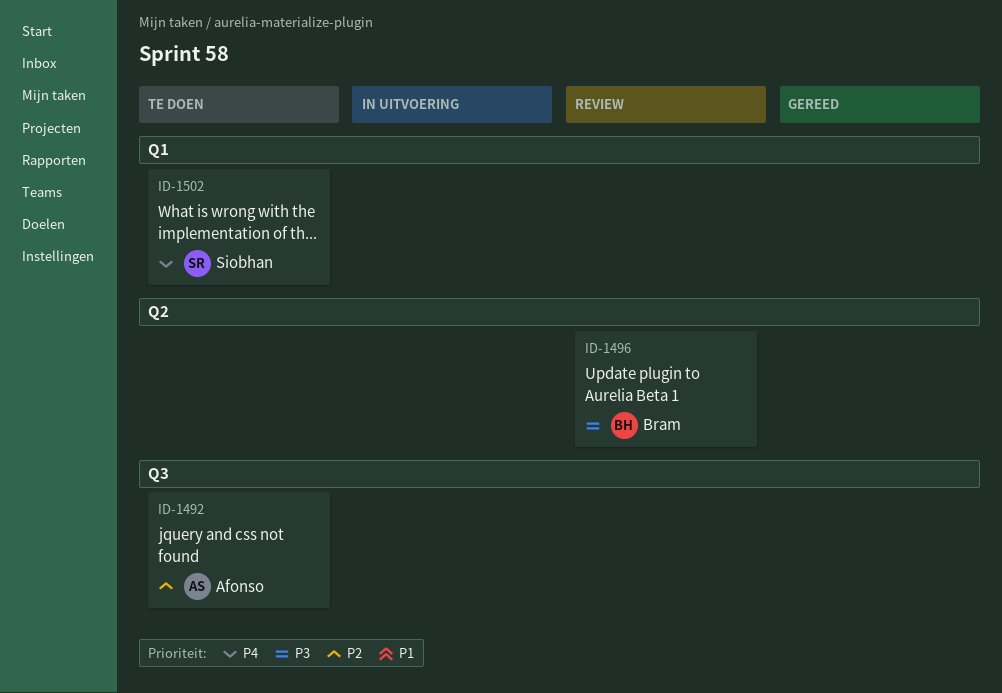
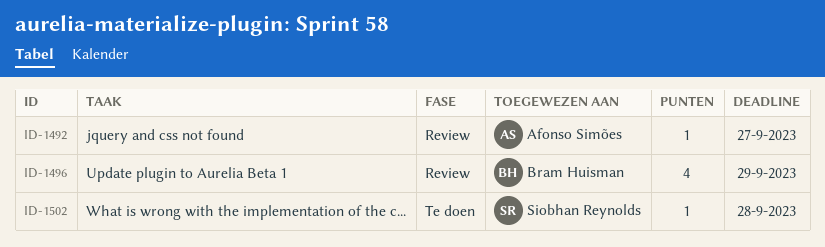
ID-1492, status: Te doen -> Review

